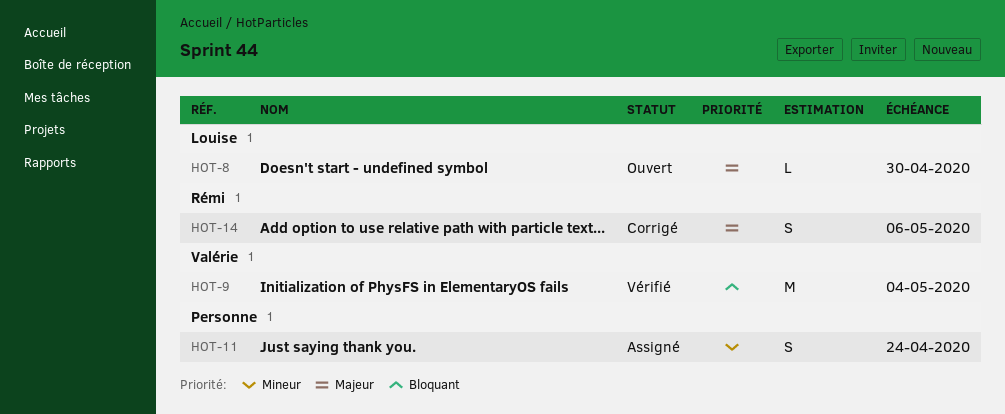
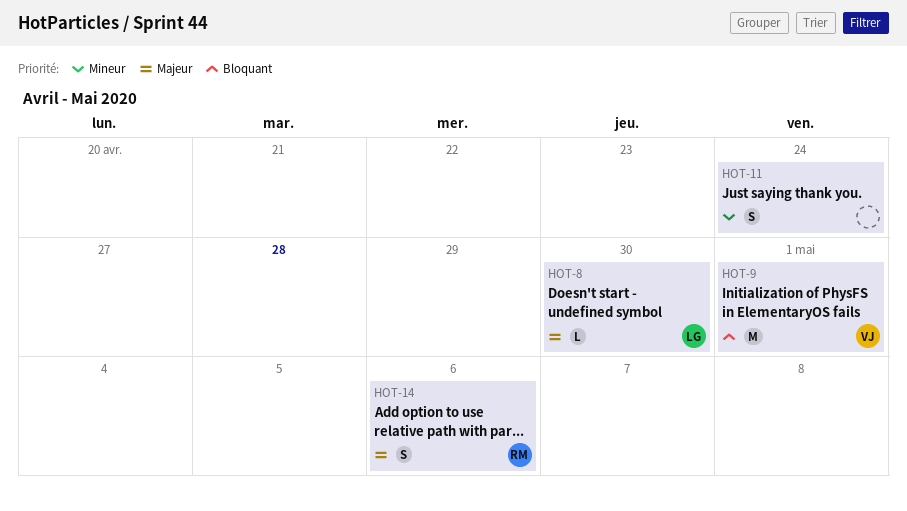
HOT-9, due: May 4 -> May 1

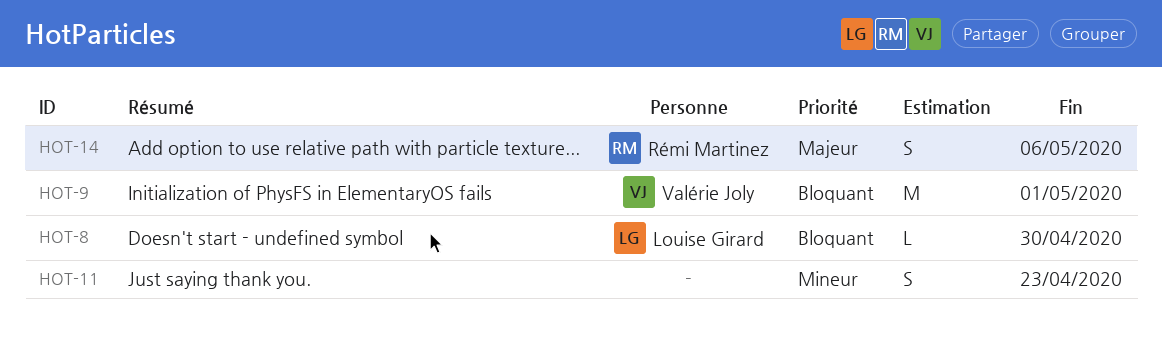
HOT-8, priority: Majeur -> Bloquant
HOT-11, due: Apr 24 -> Apr 23

